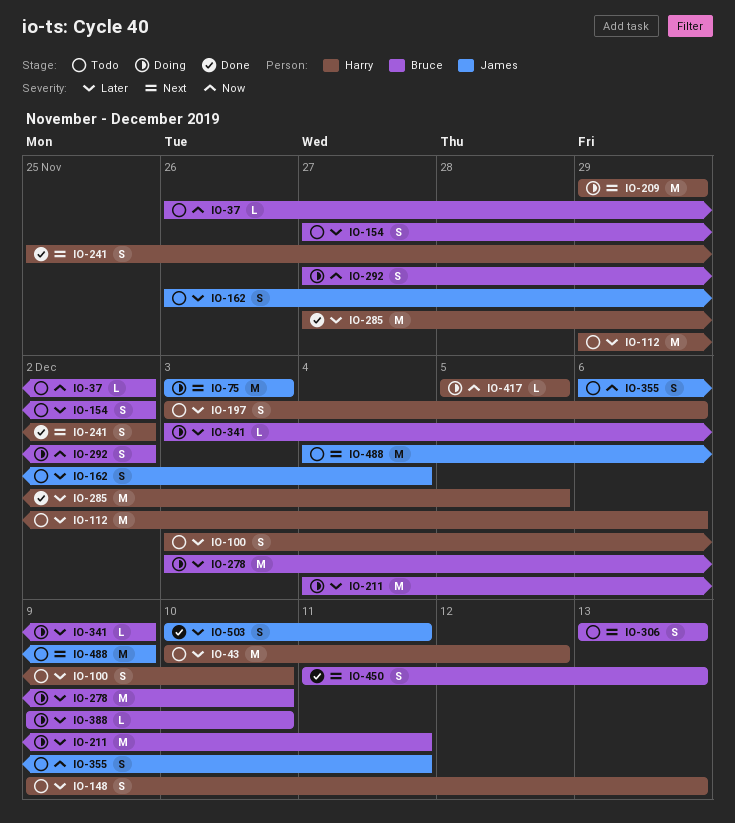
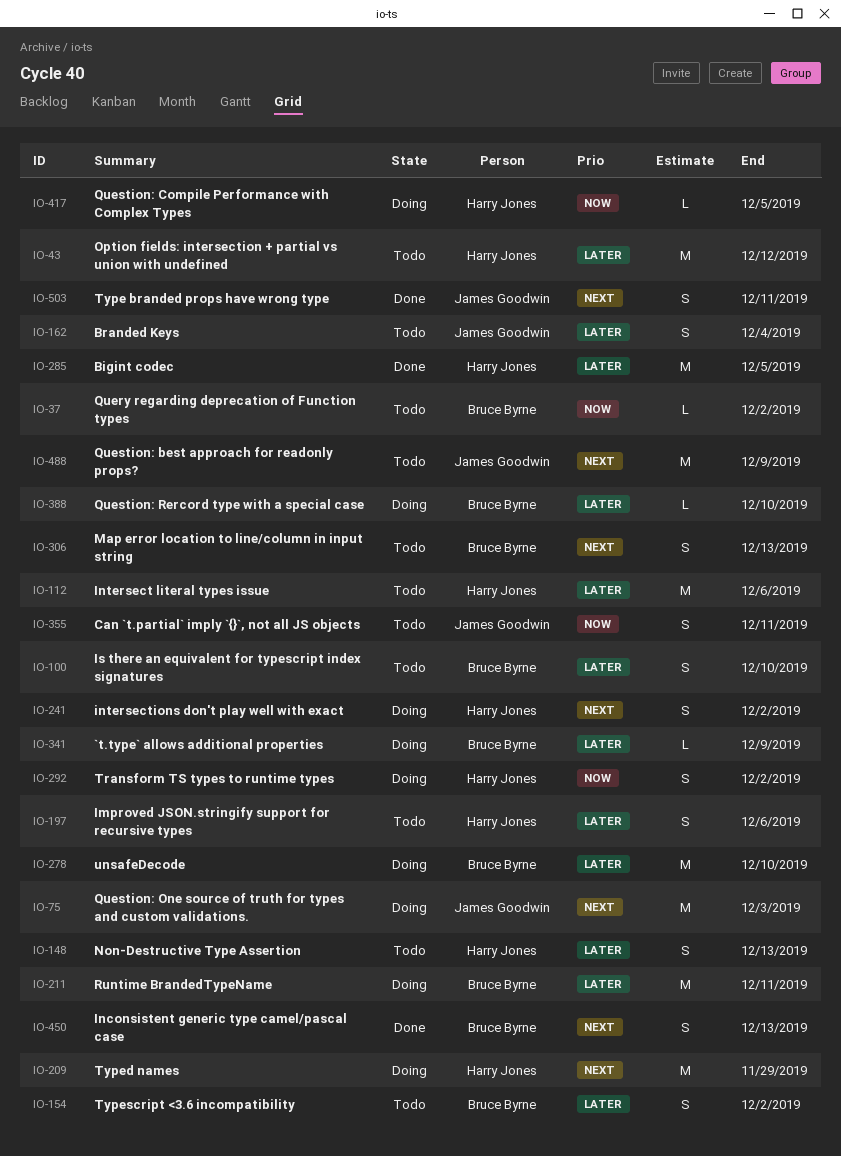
IO-100, owner: Harry Jones -> Bruce Byrne
IO-241, status: Done -> Doing
IO-292, owner: Bruce Byrne -> Harry Jones
IO-503, priority: Later -> Next

